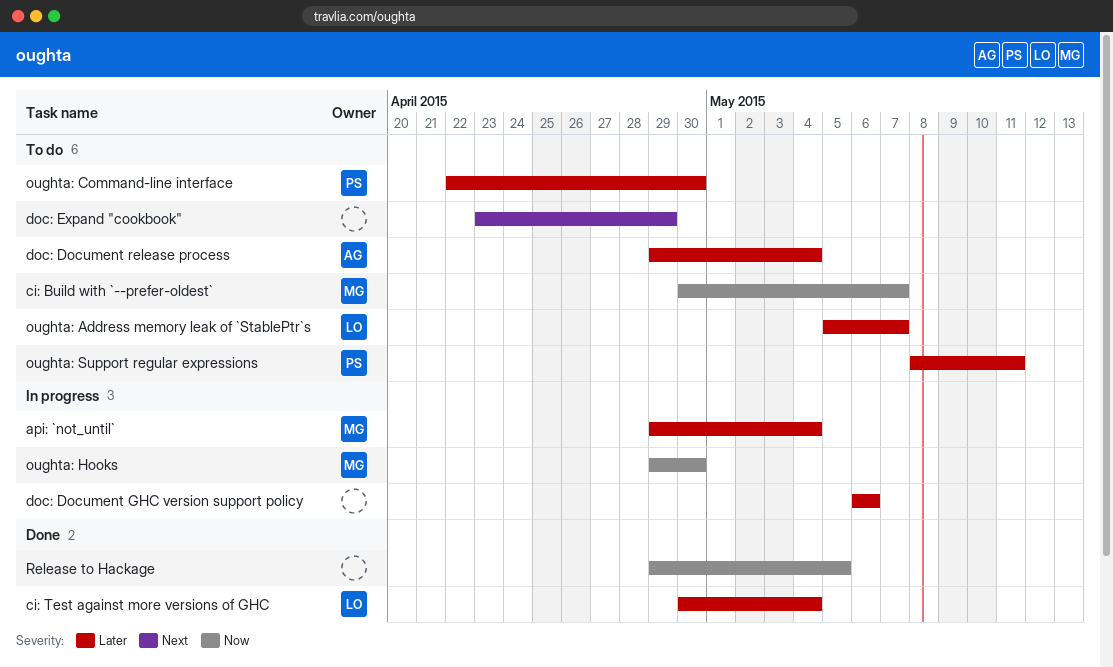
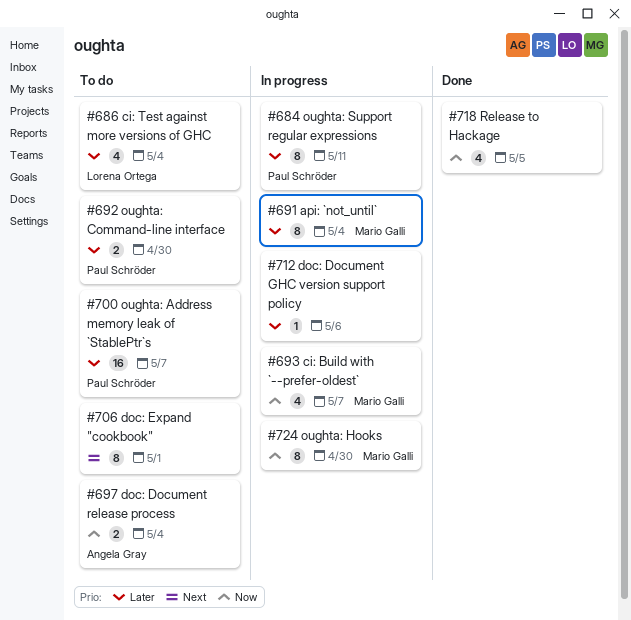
ci: Build with `--prefer-oldest`, status: To do -> In progress
ci: Test against more versions of GHC, status: Done -> To do
doc: Document release process, priority: Later -> Now
doc: Expand "cookbook", due: Apr 29 -> May 1
oughta: Address memory leak of `StablePtr`s, owner: Lorena Ortega -> Paul Schröder
oughta: Support regular expressions, status: To do -> In progress

